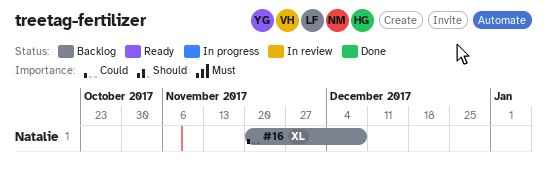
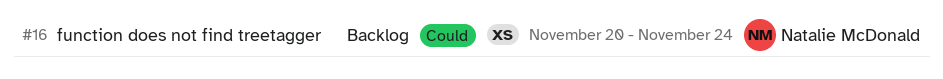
#16, estimate: XL -> XS
#16, due: Dec 8 -> Nov 24

